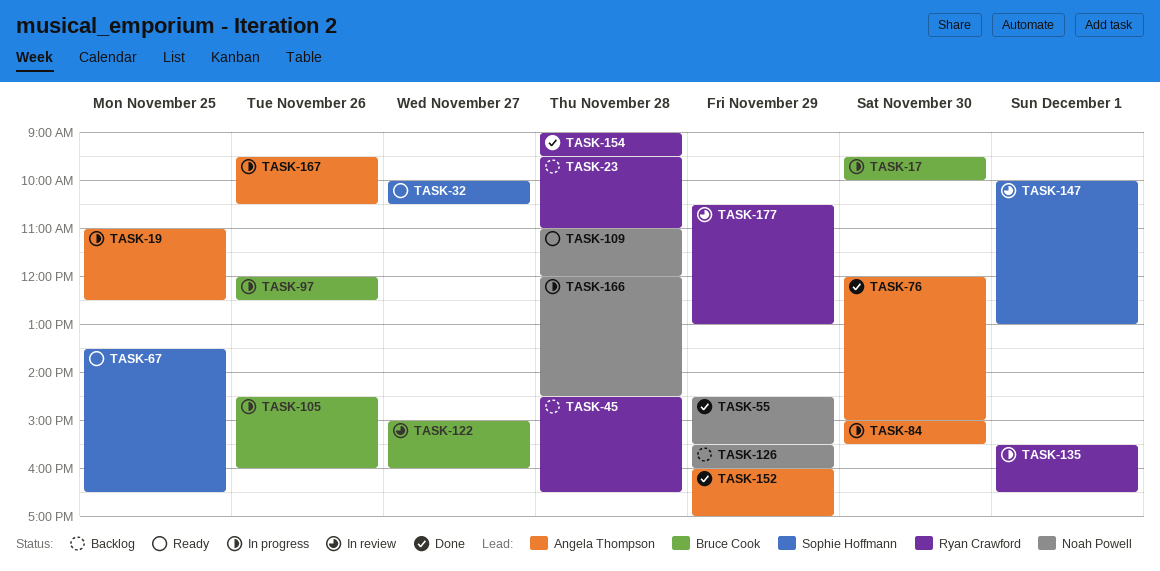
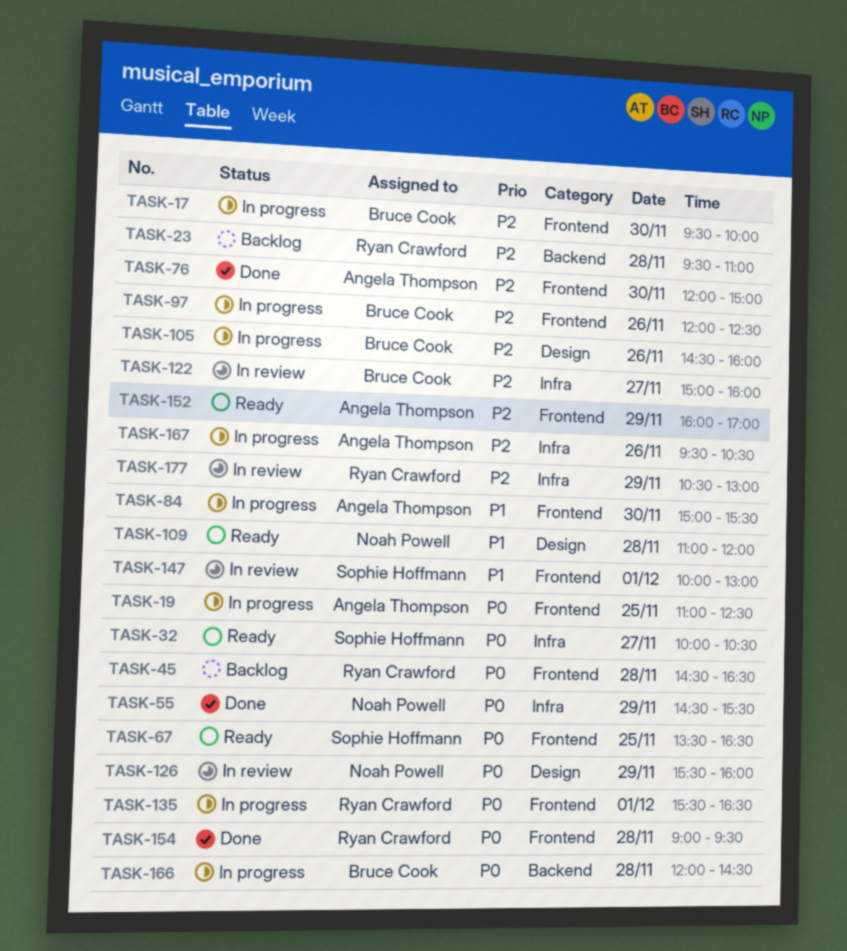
TASK-126, status: Backlog -> In review
TASK-152, status: Done -> Ready
TASK-166, owner: Noah Powell -> Bruce Cook

